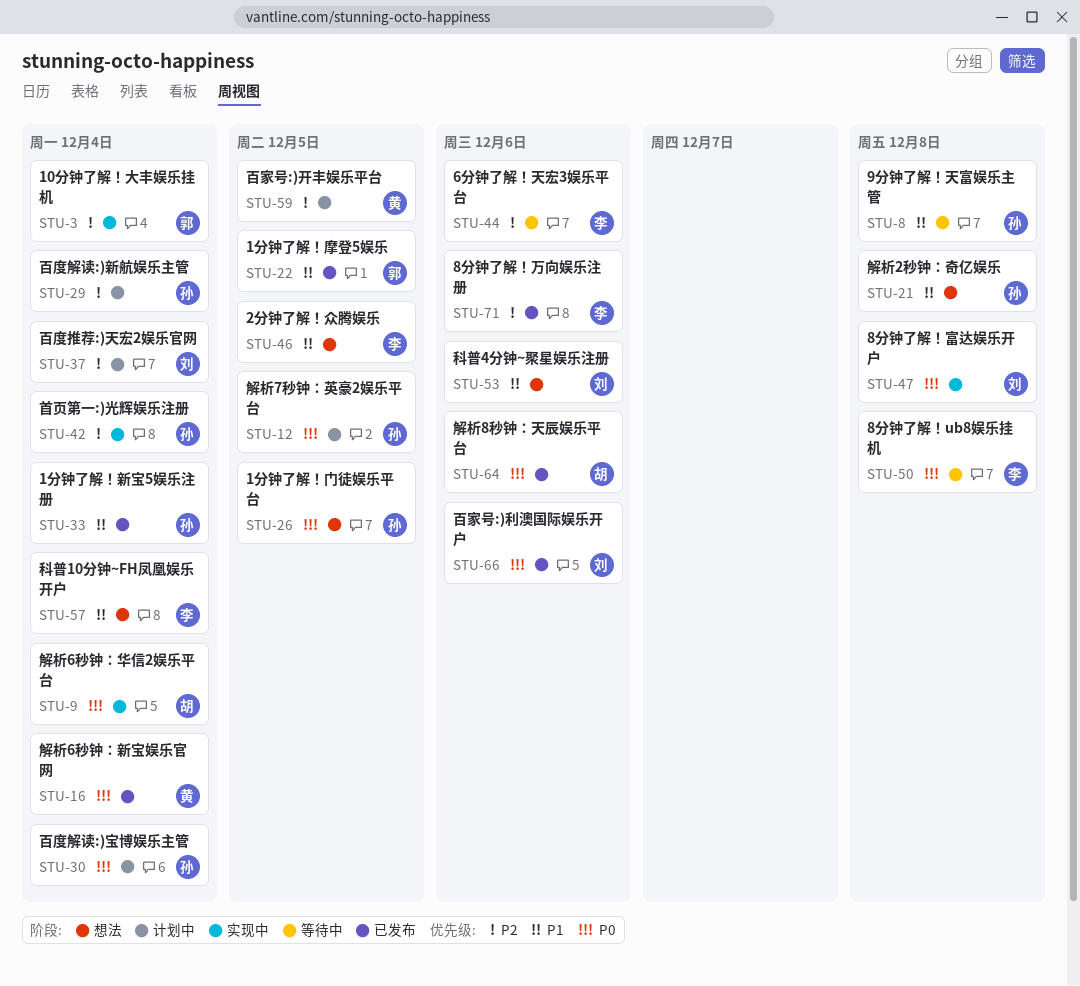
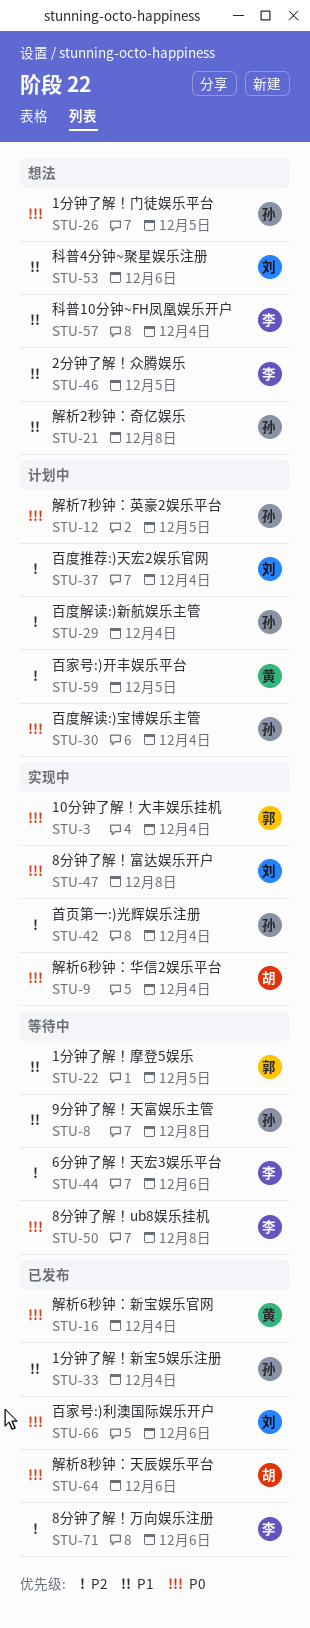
STU-3, priority: P2 -> P0
STU-22, status: 已发布 -> 等待中

